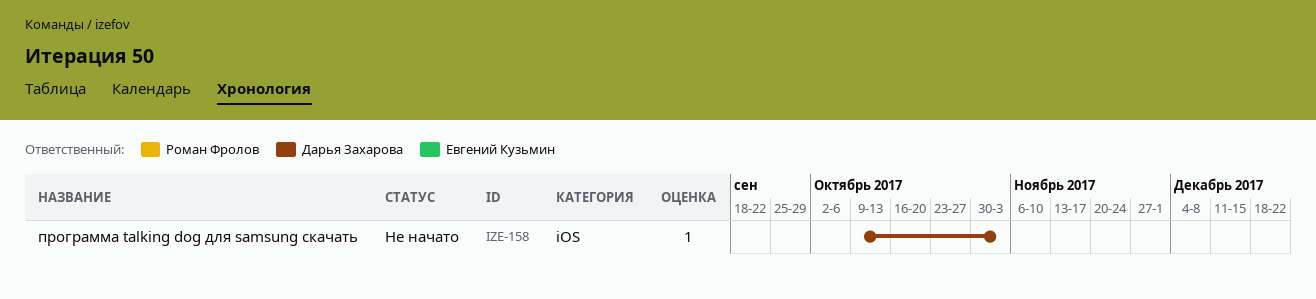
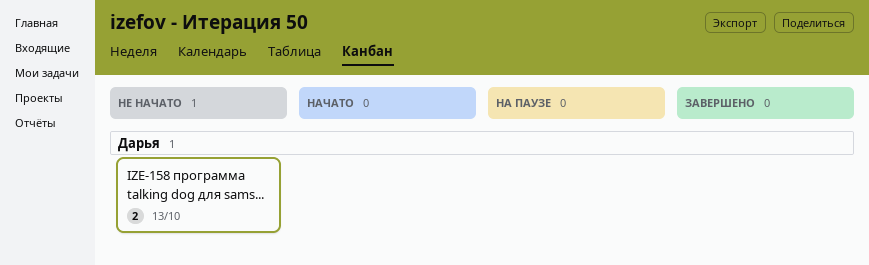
IZE-158, estimate: 1 -> 2
IZE-158, due: Nov 3 -> Oct 13

